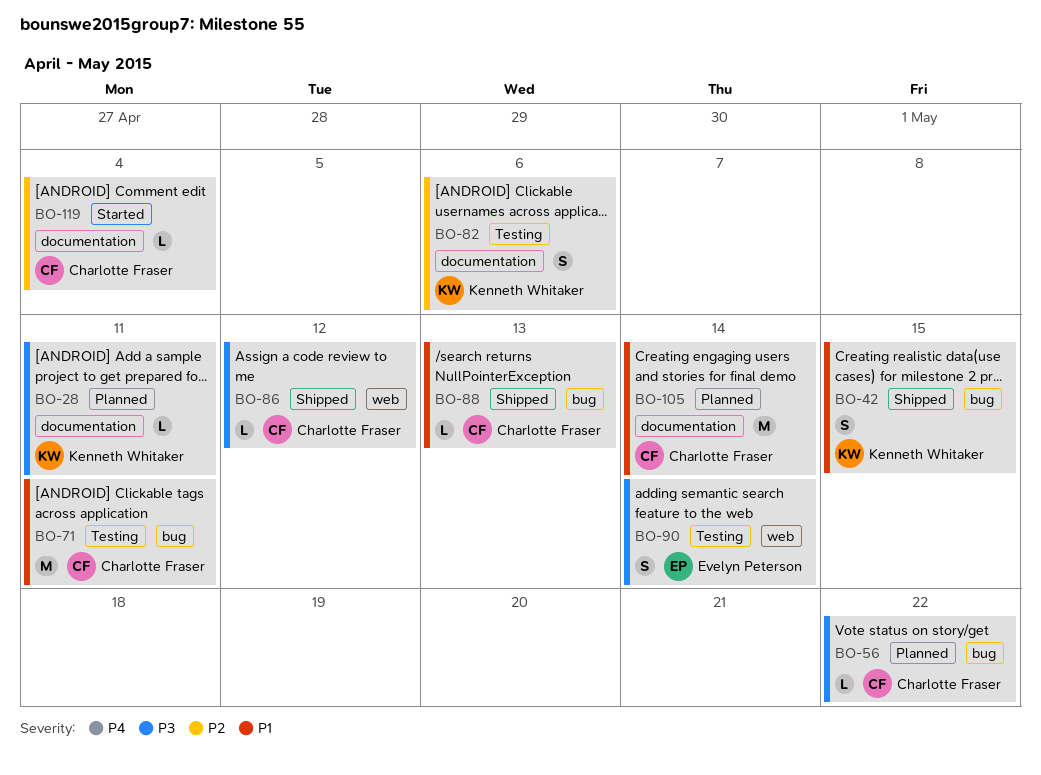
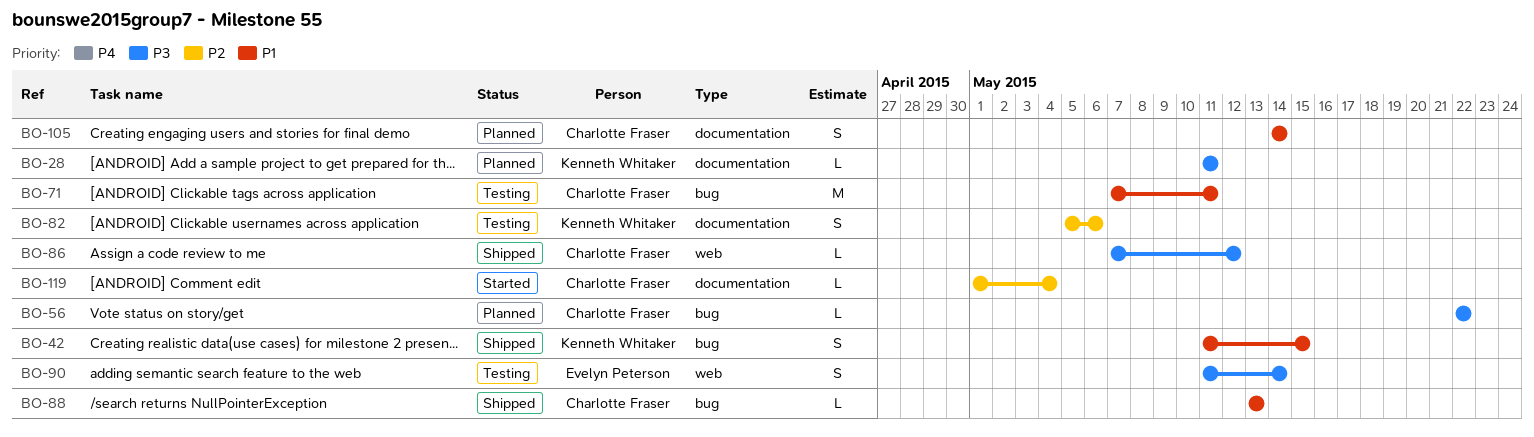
BO-105, estimate: M -> S

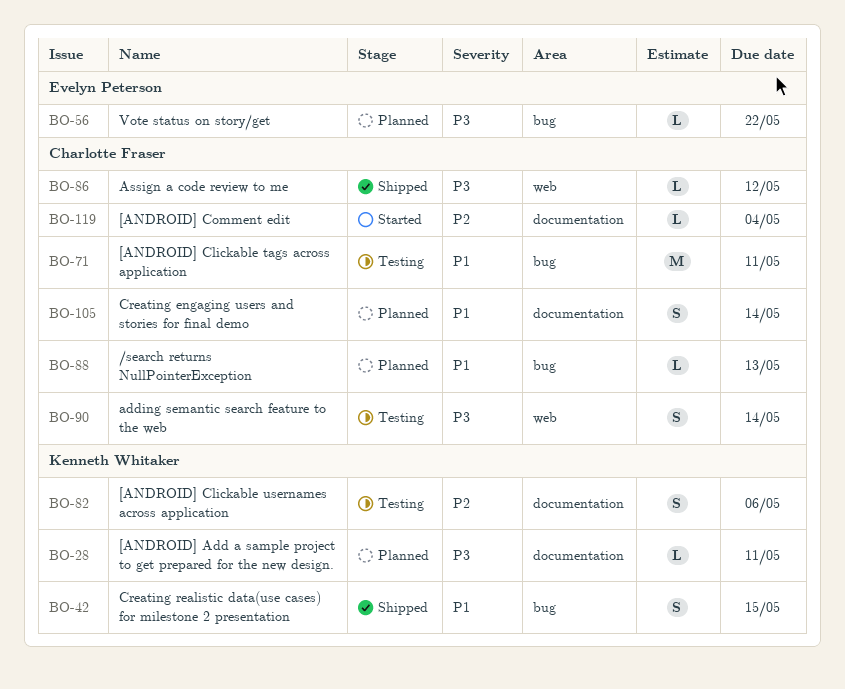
BO-56, owner: Charlotte Fraser -> Evelyn Peterson
BO-88, status: Shipped -> Planned
BO-90, owner: Evelyn Peterson -> Charlotte Fraser

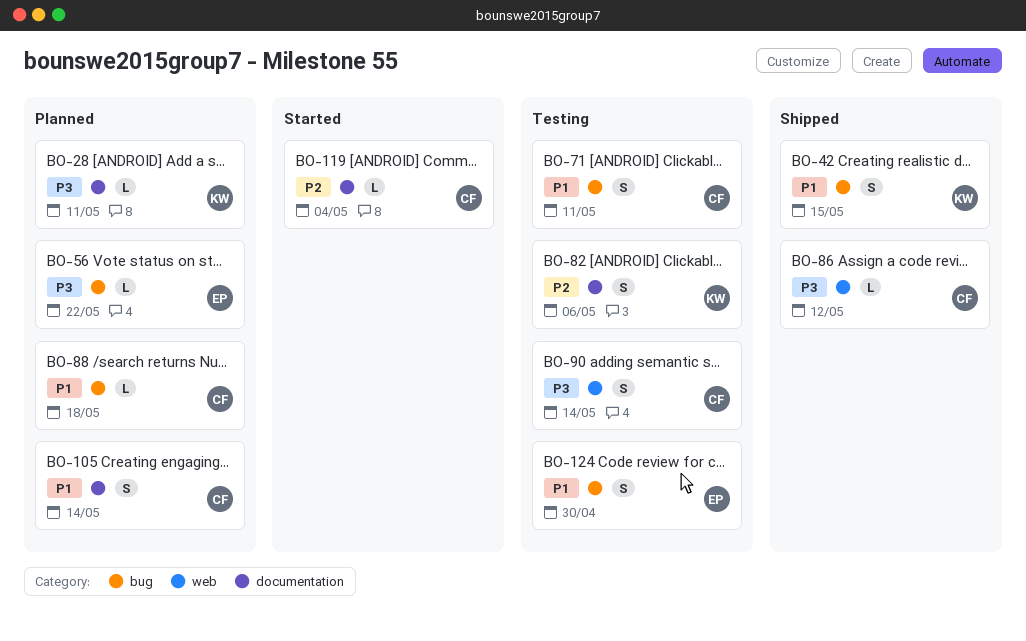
BO-71, estimate: M -> S
BO-88, due: May 13 -> May 18
BO-124: none -> present

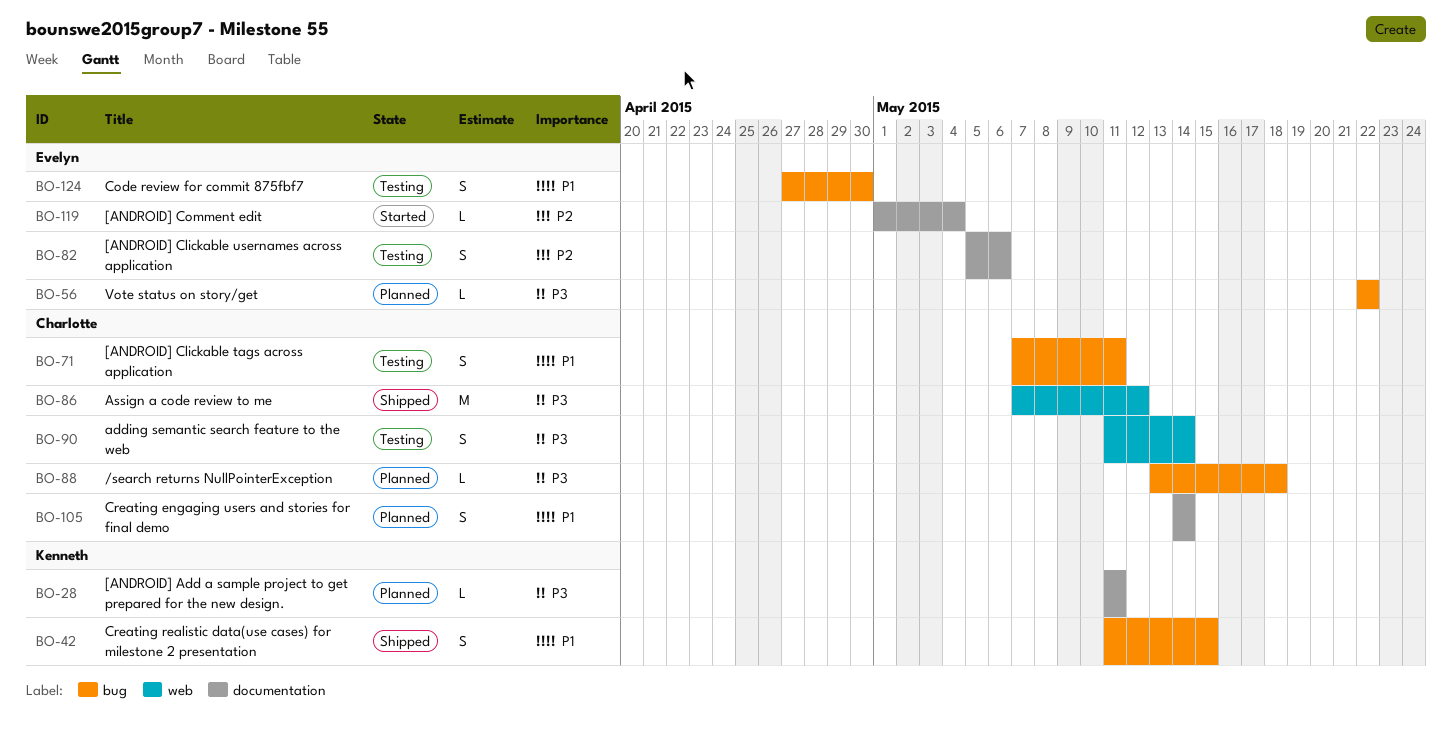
BO-82, owner: Kenneth -> Evelyn
BO-86, estimate: L -> M
BO-88, priority: P1 -> P3
BO-119, owner: Charlotte -> Evelyn

